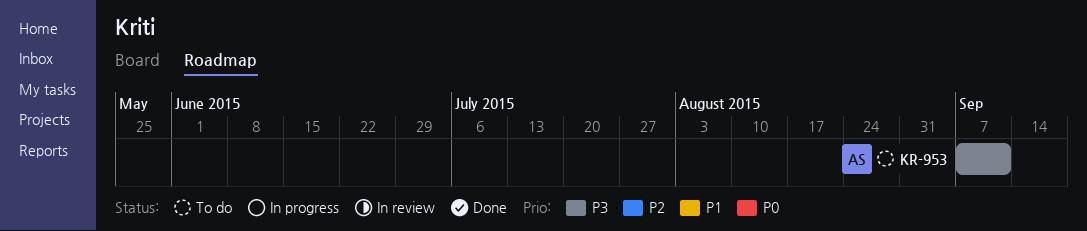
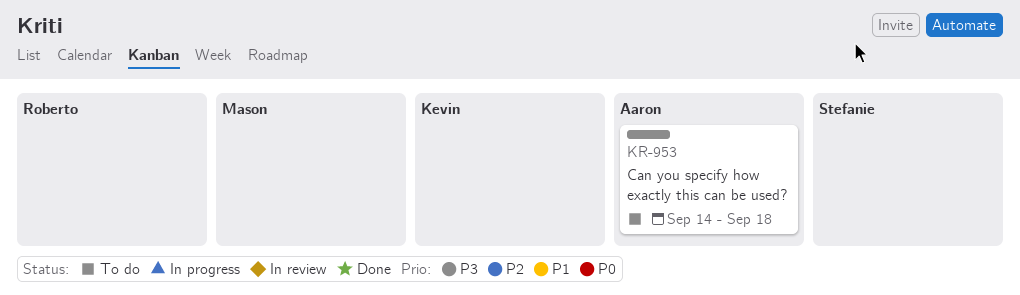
KR-953, start: Sep 7 -> Sep 14
KR-953, due: Sep 11 -> Sep 18

